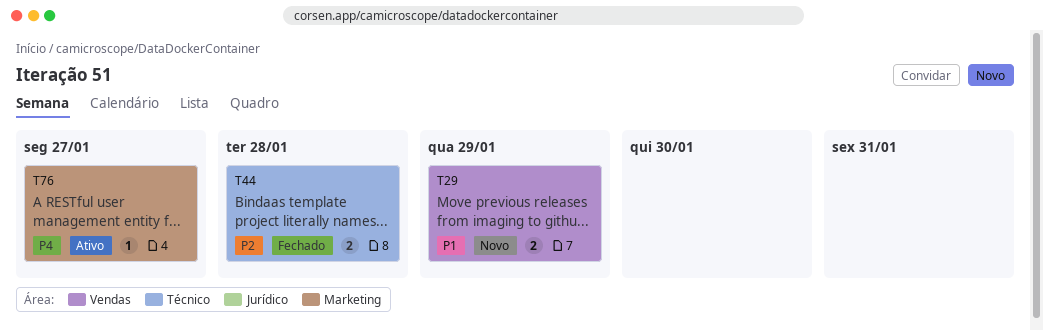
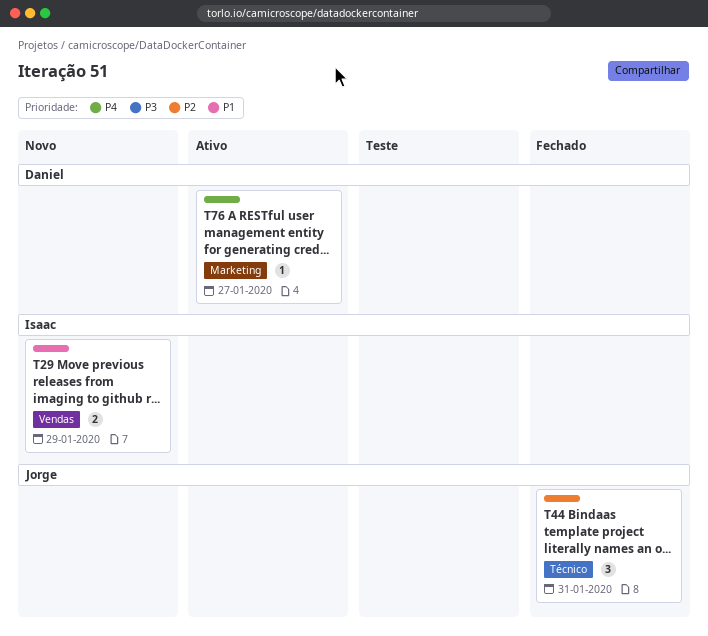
T44, estimate: 2 -> 3
T44, due: Jan 28 -> Jan 31

